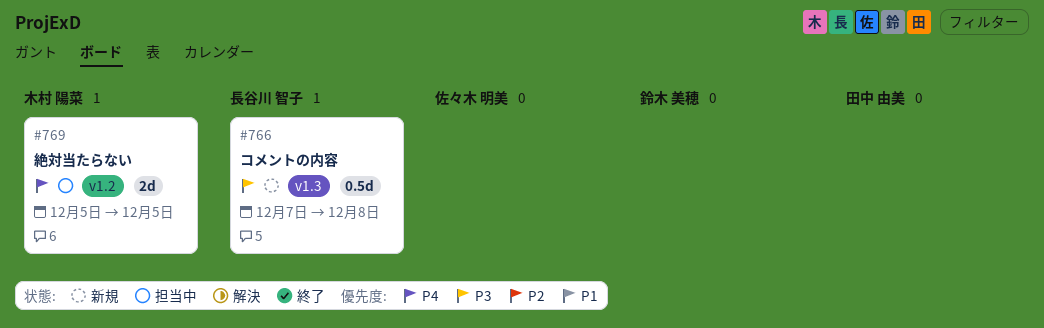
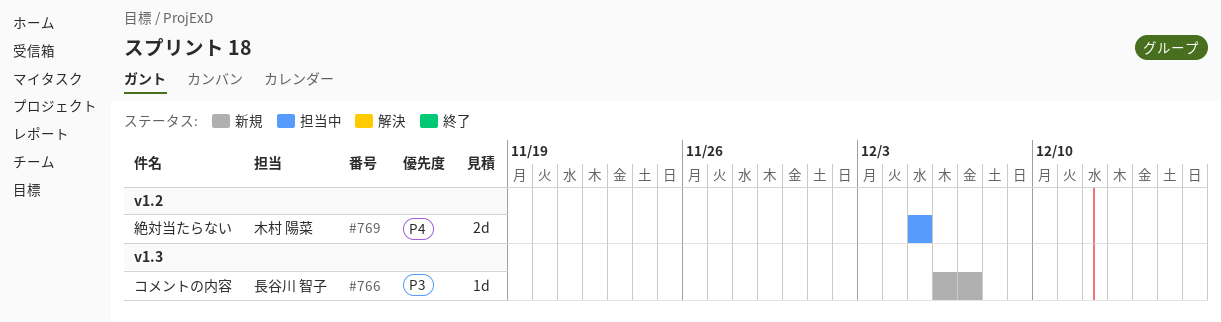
#766, estimate: 0.5d -> 1d
#766, start: Dec 7 -> Dec 6
#766, due: Dec 8 -> Dec 7

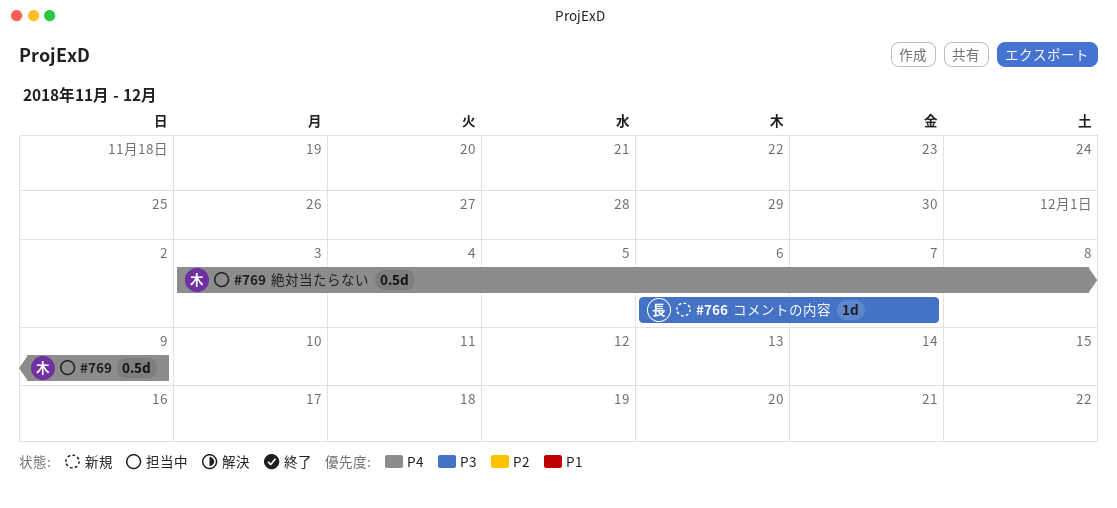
#769, estimate: 2d -> 0.5d
#769, start: Dec 5 -> Dec 3
#769, due: Dec 5 -> Dec 9

